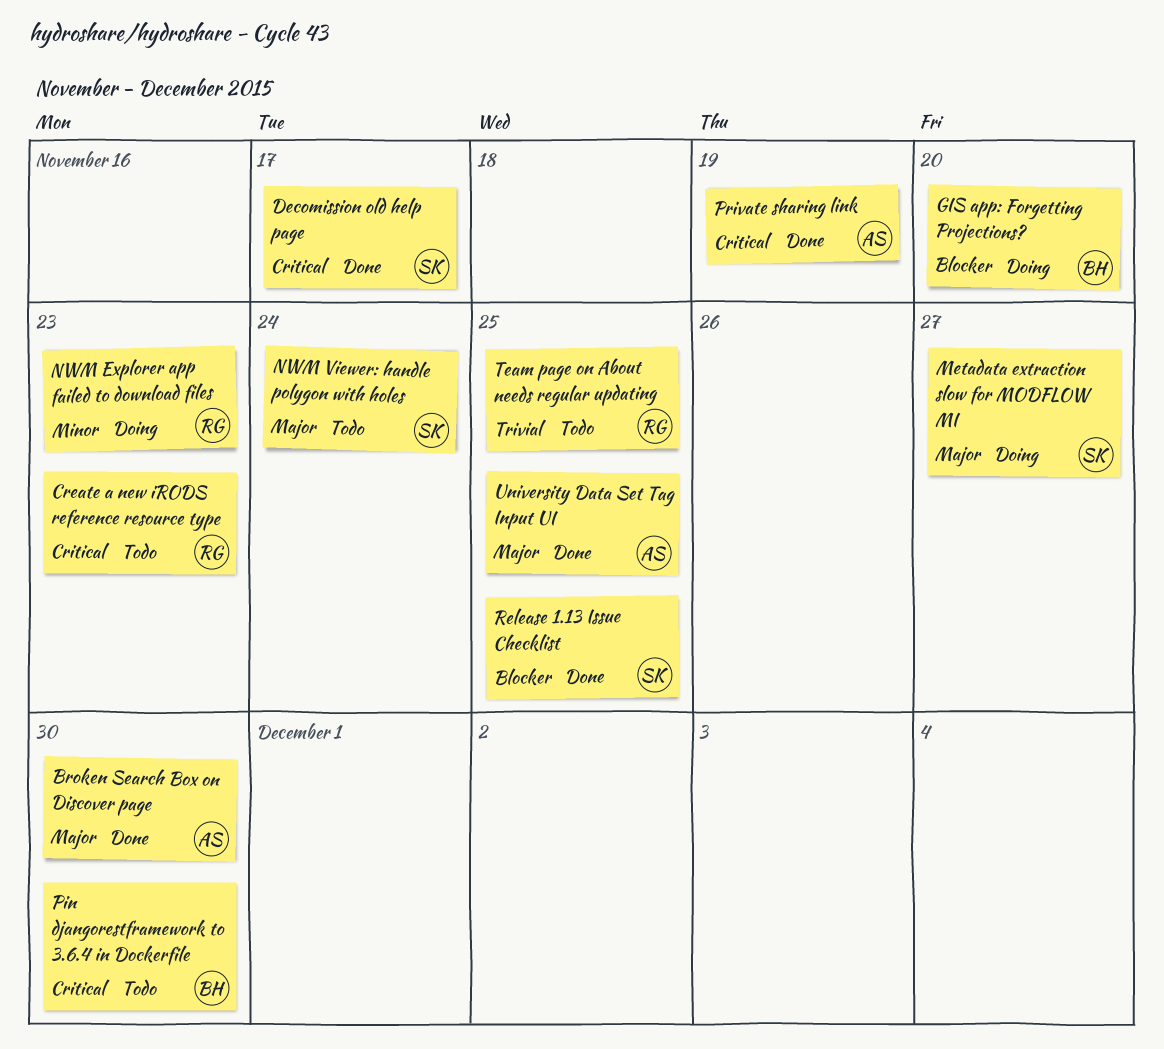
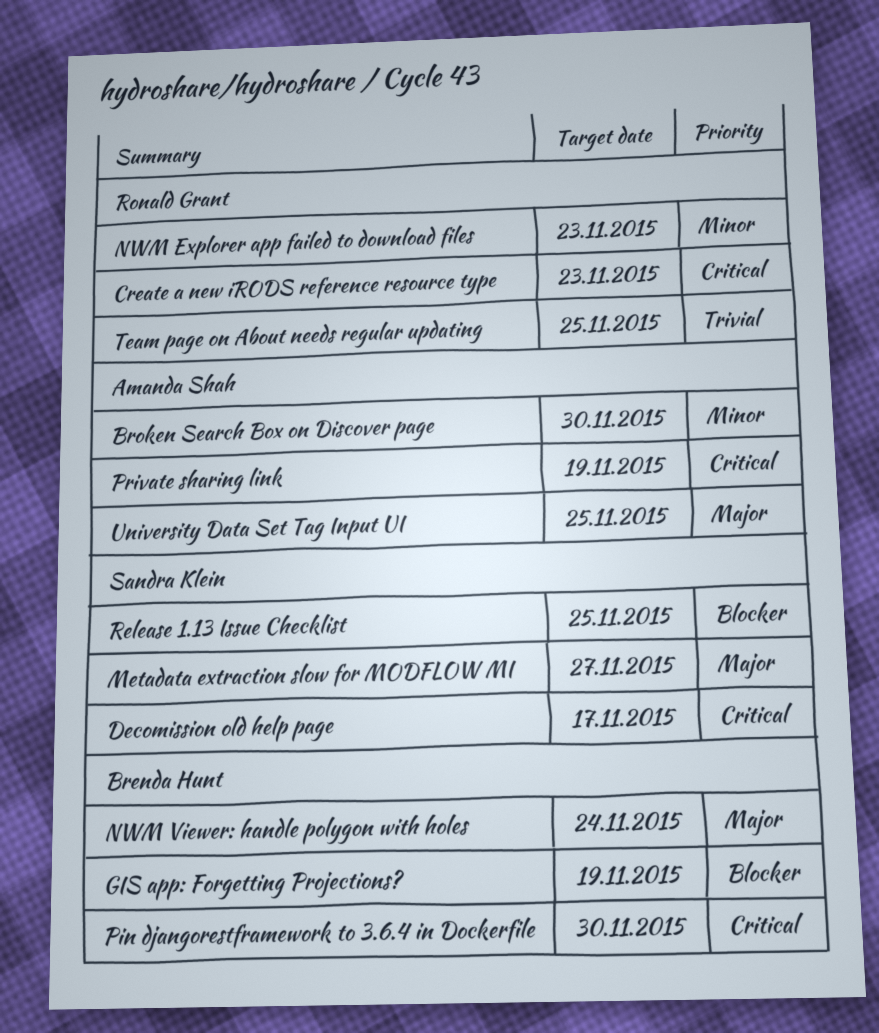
Broken Search Box on Discover page, priority: Major -> Minor
GIS app: Forgetting Projections?, due: Nov 20 -> Nov 19
NWM Viewer: handle polygon with holes, owner: Sandra Klein -> Brenda Hunt

